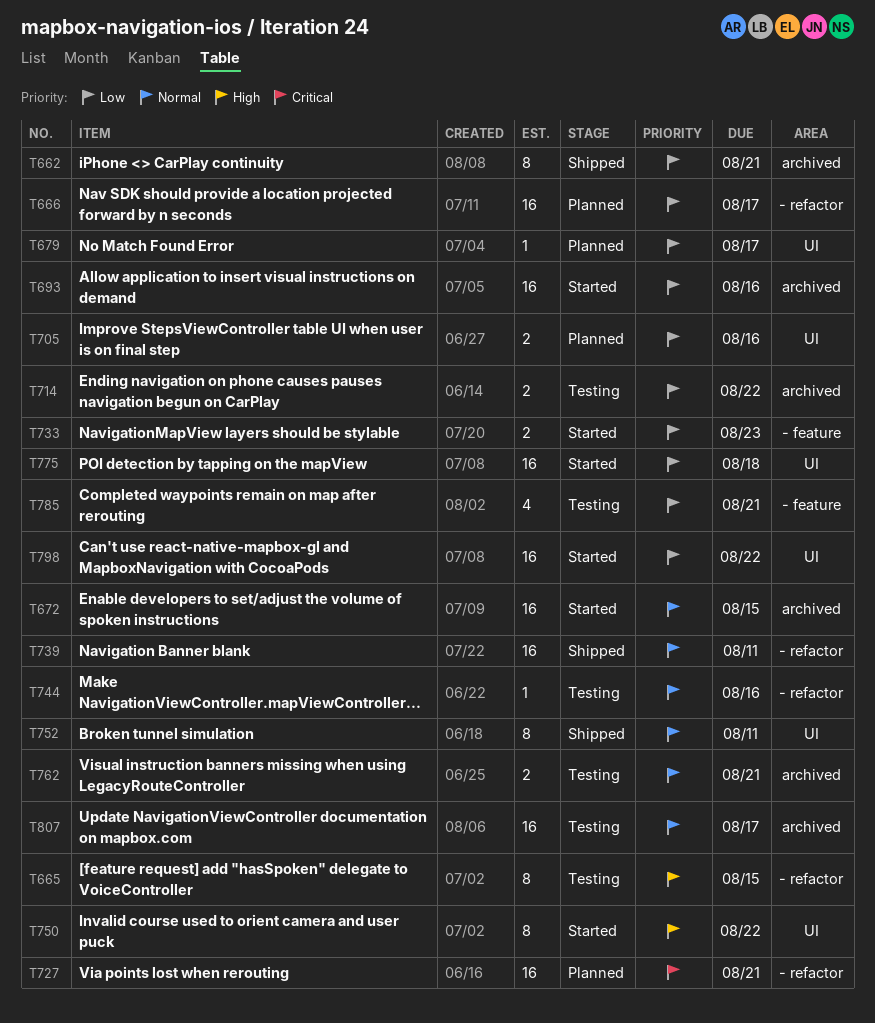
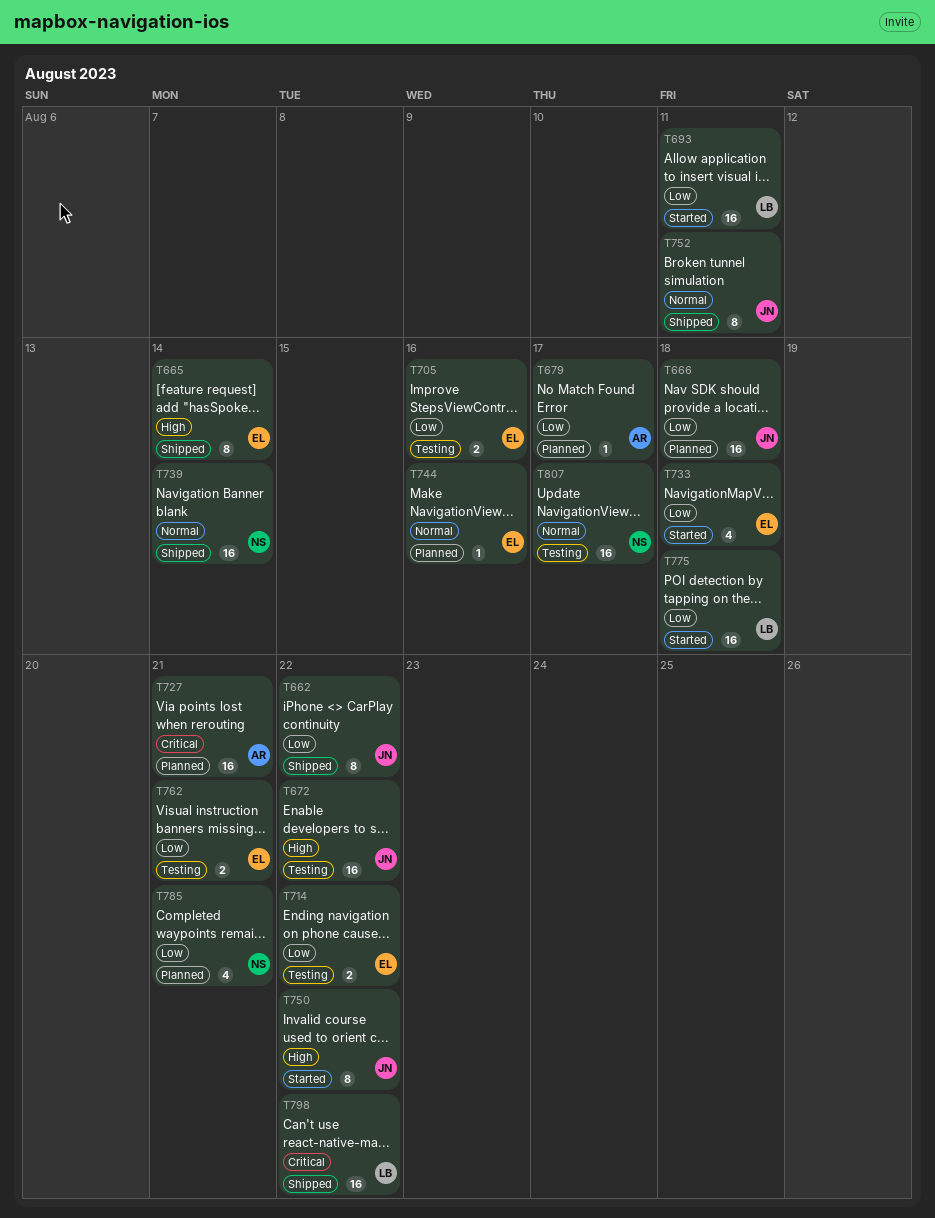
T662, due: Aug 21 -> Aug 22
T665, status: Testing -> Shipped
T665, due: Aug 15 -> Aug 14
T666, due: Aug 17 -> Aug 18
T672, status: Started -> Testing
T672, priority: Normal -> High
T672, due: Aug 15 -> Aug 22
T693, due: Aug 16 -> Aug 11
T705, status: Planned -> Testing
T733, estimate: 2 -> 4
T733, due: Aug 23 -> Aug 18
T739, due: Aug 11 -> Aug 14
T744, status: Testing -> Planned
T762, priority: Normal -> Low
T785, status: Testing -> Planned
T798, status: Started -> Shipped
T798, priority: Low -> Critical

